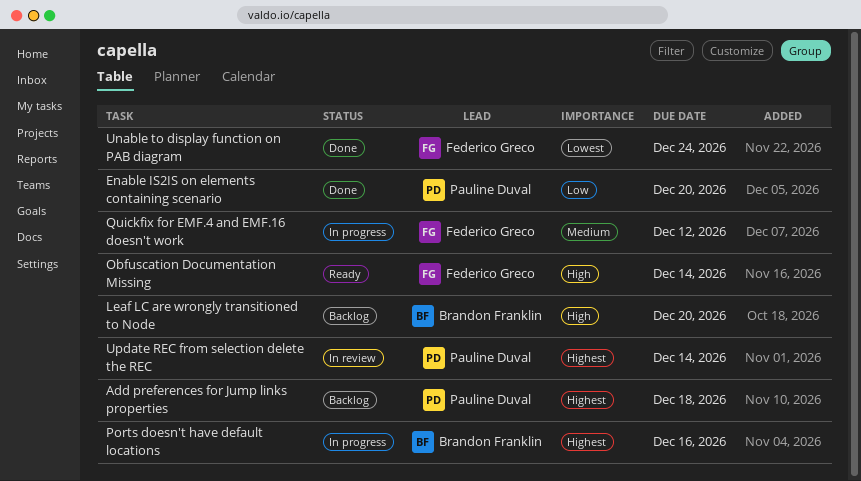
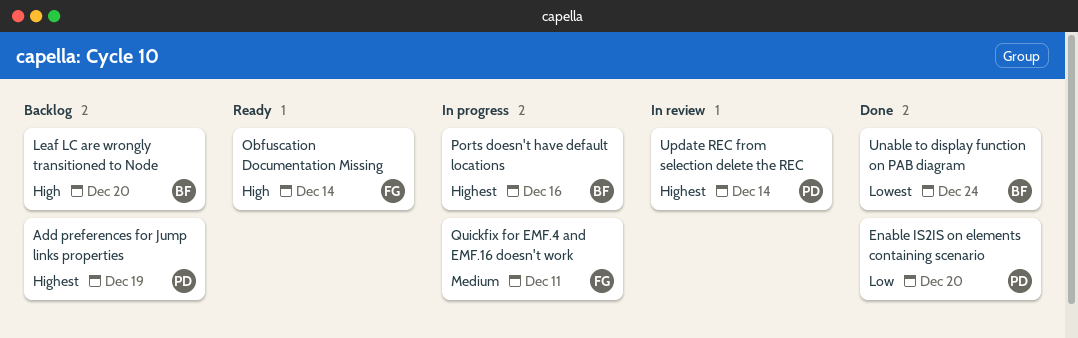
Add preferences for Jump links properties, due: Dec 18 -> Dec 19
Quickfix for EMF.4 and EMF.16 doesn't work, due: Dec 12 -> Dec 11
Unable to display function on PAB diagram, owner: Federico Greco -> Brandon Franklin

